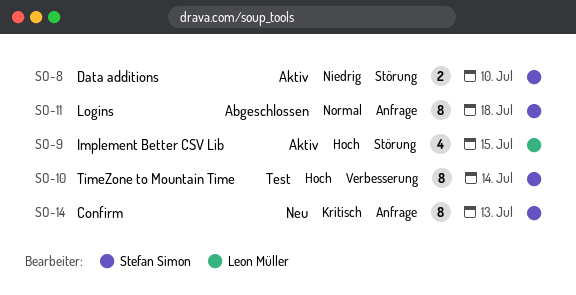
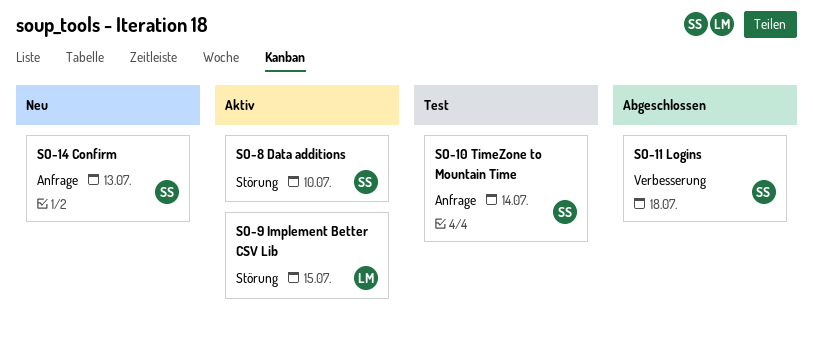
SO-10, label: Verbesserung -> Anfrage
SO-11, label: Anfrage -> Verbesserung

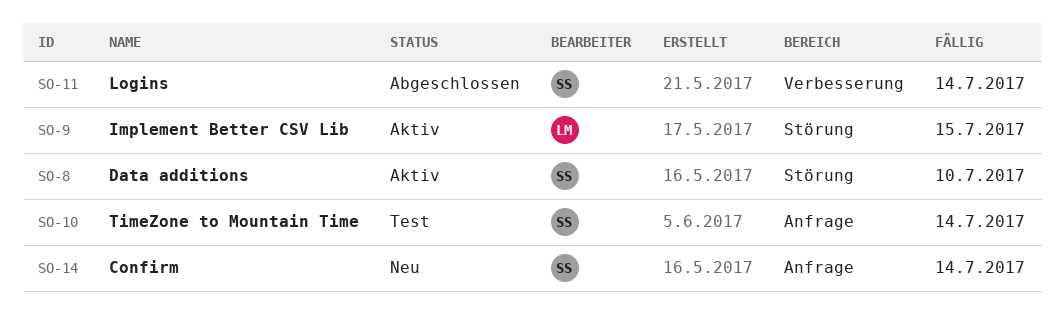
SO-11, due: Jul 18 -> Jul 14
SO-14, due: Jul 13 -> Jul 14

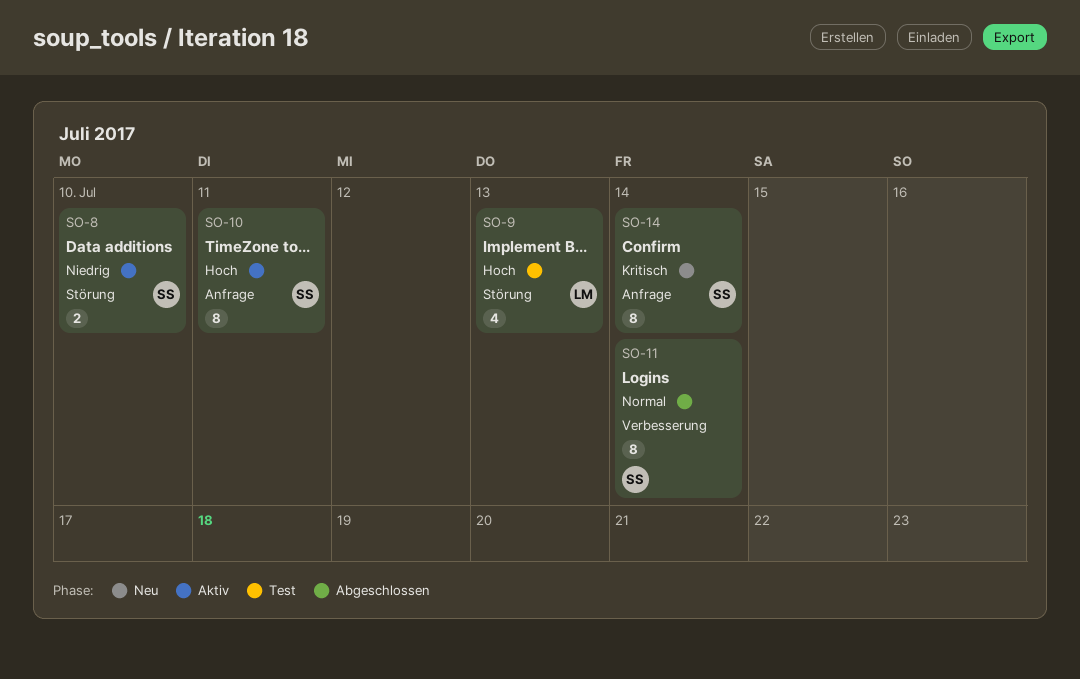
SO-9, status: Aktiv -> Test
SO-9, due: Jul 15 -> Jul 13
SO-10, status: Test -> Aktiv
SO-10, due: Jul 14 -> Jul 11

